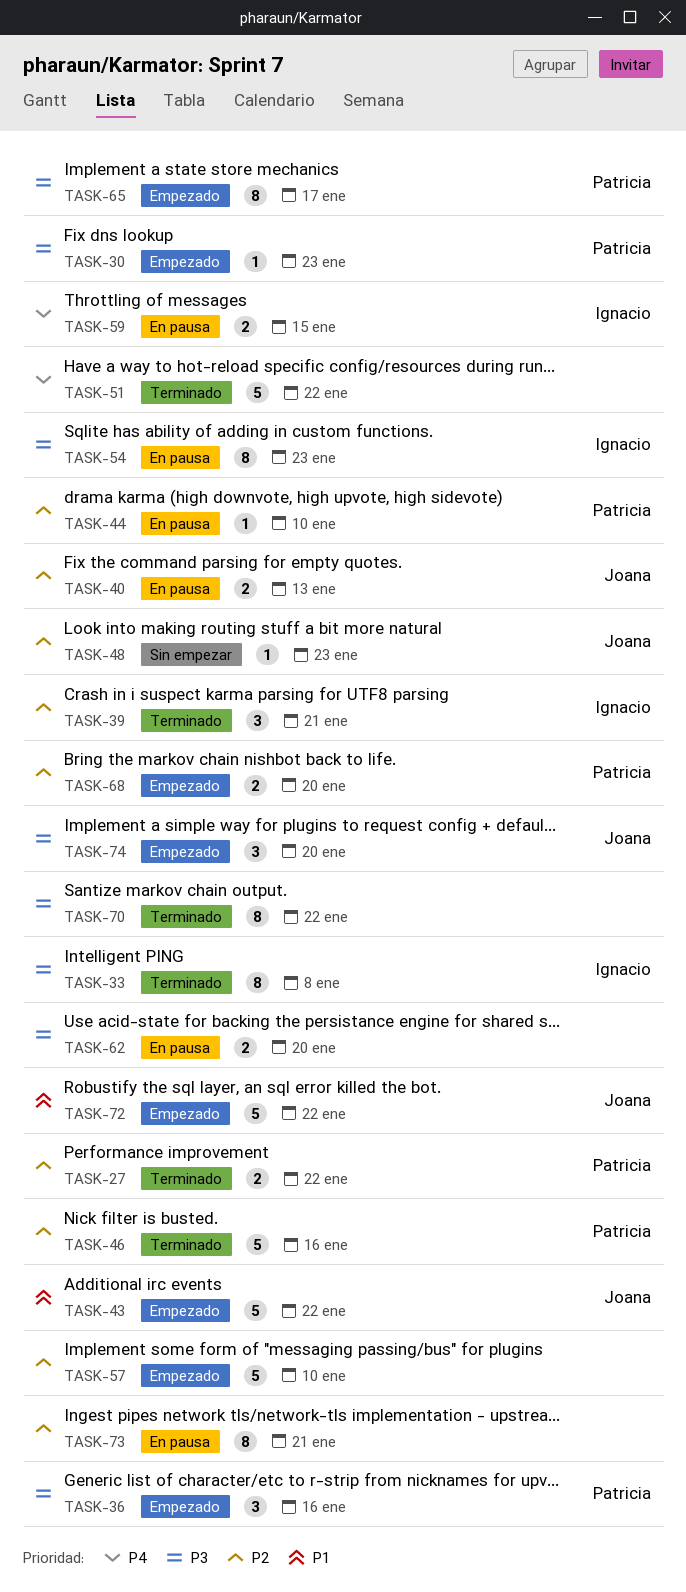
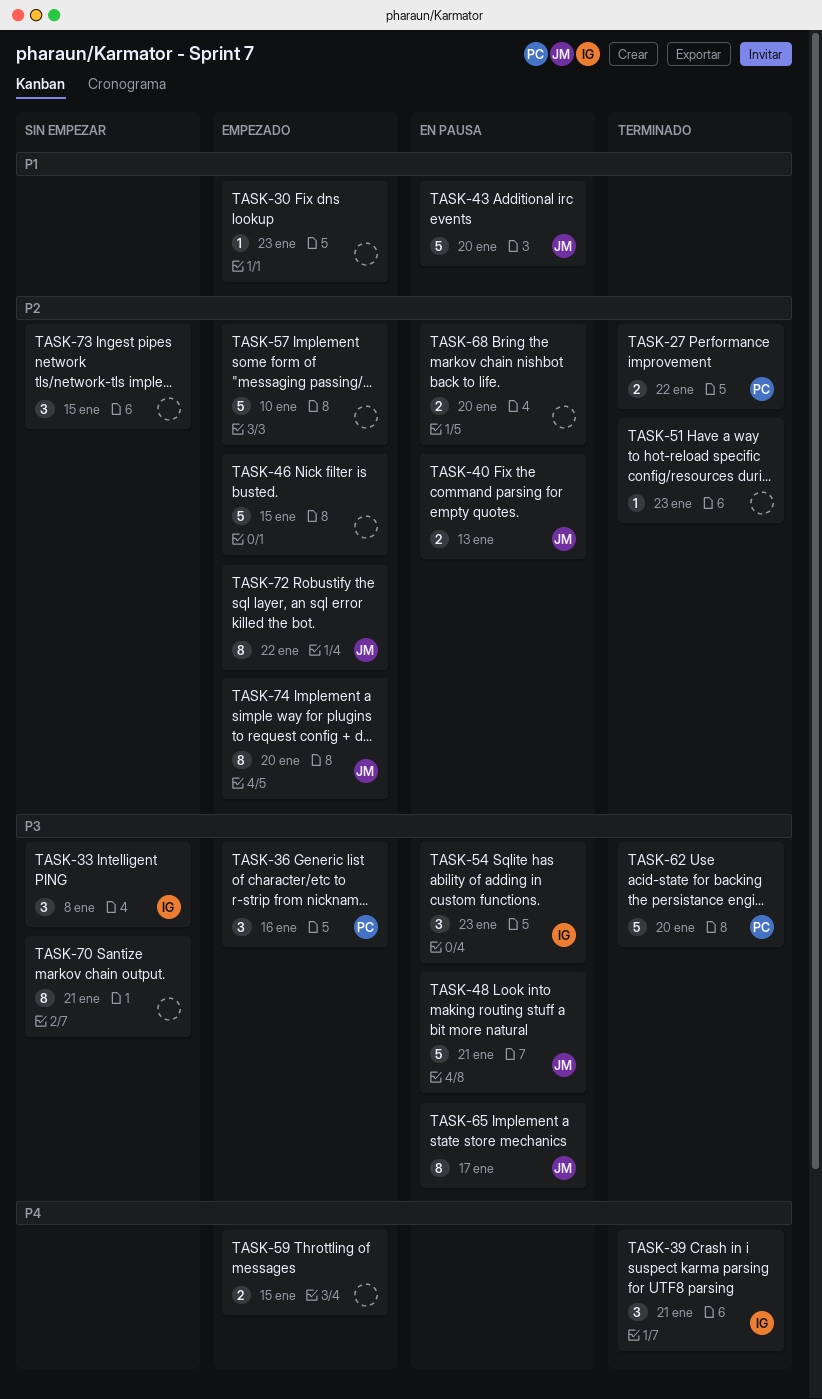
TASK-30, owner: Patricia -> none
TASK-30, priority: P3 -> P1
TASK-33, status: Terminado -> Sin empezar
TASK-33, estimate: 8 -> 3
TASK-39, priority: P2 -> P4
TASK-43, status: Empezado -> En pausa
TASK-43, due: Jan 22 -> Jan 20
TASK-44: present -> none
TASK-46, status: Terminado -> Empezado
TASK-46, owner: Patricia -> none
TASK-46, due: Jan 16 -> Jan 15
TASK-48, status: Sin empezar -> En pausa
TASK-48, priority: P2 -> P3
TASK-48, estimate: 1 -> 5
TASK-48, due: Jan 23 -> Jan 21
TASK-51, priority: P4 -> P2
TASK-51, estimate: 5 -> 1
TASK-51, due: Jan 22 -> Jan 23
TASK-54, estimate: 8 -> 3
TASK-59, status: En pausa -> Empezado
TASK-59, owner: Ignacio -> none
TASK-62, status: En pausa -> Terminado
TASK-62, owner: none -> Patricia
TASK-62, estimate: 2 -> 5
TASK-65, status: Empezado -> En pausa
TASK-65, owner: Patricia -> Joana
TASK-68, status: Empezado -> En pausa
TASK-68, owner: Patricia -> none
TASK-70, status: Terminado -> Sin empezar
TASK-70, due: Jan 22 -> Jan 21
TASK-72, priority: P1 -> P2
TASK-72, estimate: 5 -> 8
TASK-73, status: En pausa -> Sin empezar
TASK-73, estimate: 8 -> 3
TASK-73, due: Jan 21 -> Jan 15
TASK-74, priority: P3 -> P2
TASK-74, estimate: 3 -> 8

